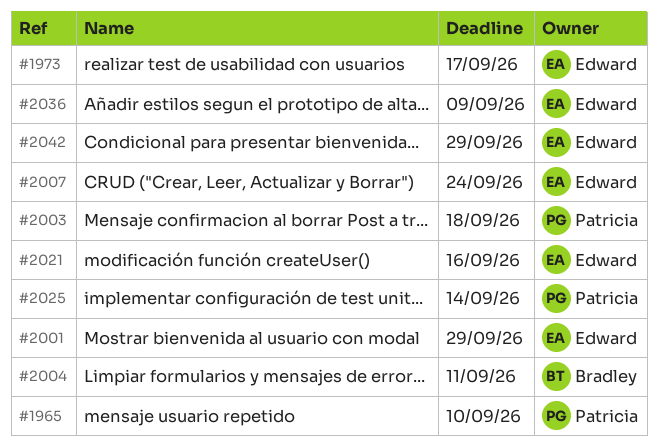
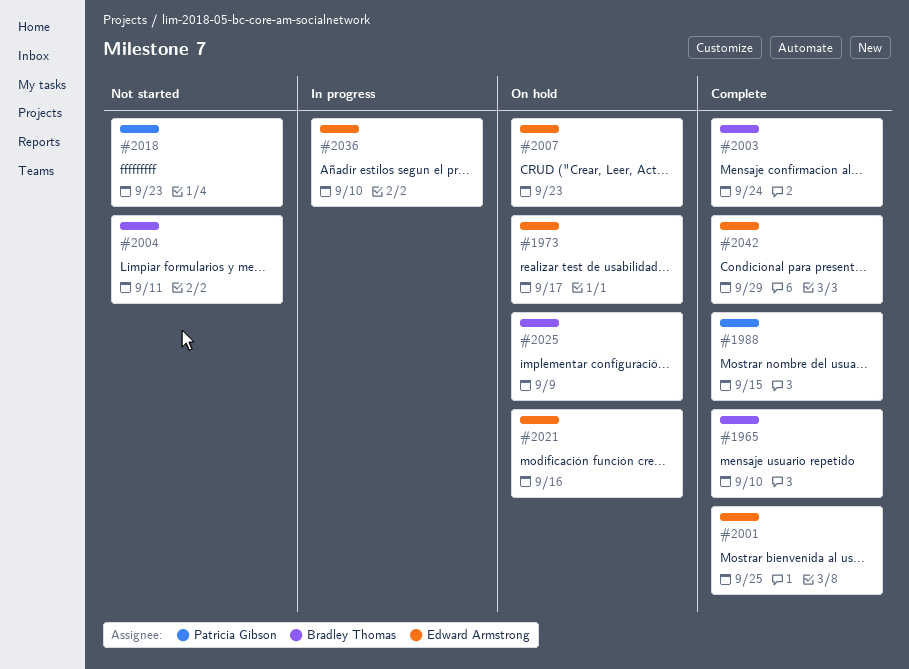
#1965, owner: Patricia Gibson -> Bradley Thomas
#1988: none -> present
#2001, due: Sep 29 -> Sep 25
#2003, owner: Patricia Gibson -> Bradley Thomas
#2003, due: Sep 18 -> Sep 24
#2007, due: Sep 24 -> Sep 23
#2018: none -> present
#2025, owner: Patricia Gibson -> Bradley Thomas
#2025, due: Sep 14 -> Sep 9
#2036, due: Sep 9 -> Sep 10

